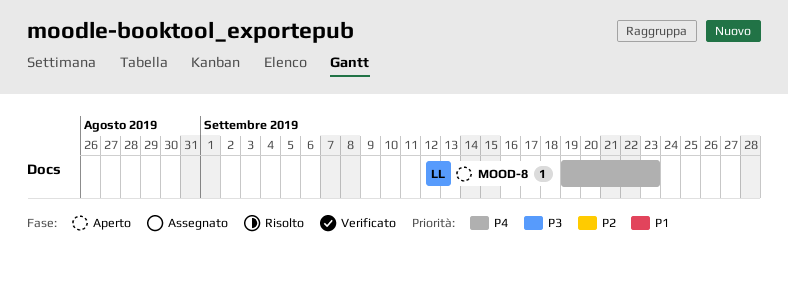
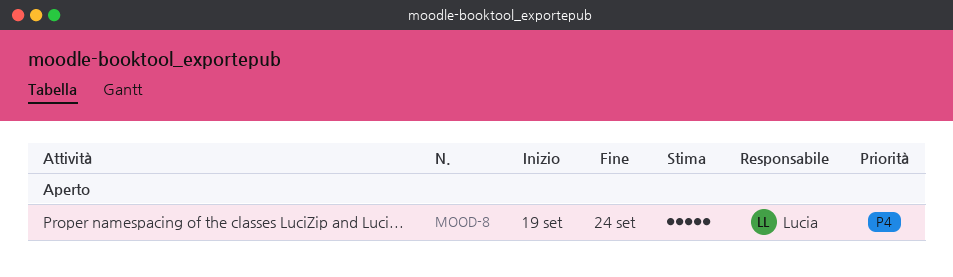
MOOD-8, estimate: 1 -> 5
MOOD-8, due: Sep 23 -> Sep 24

